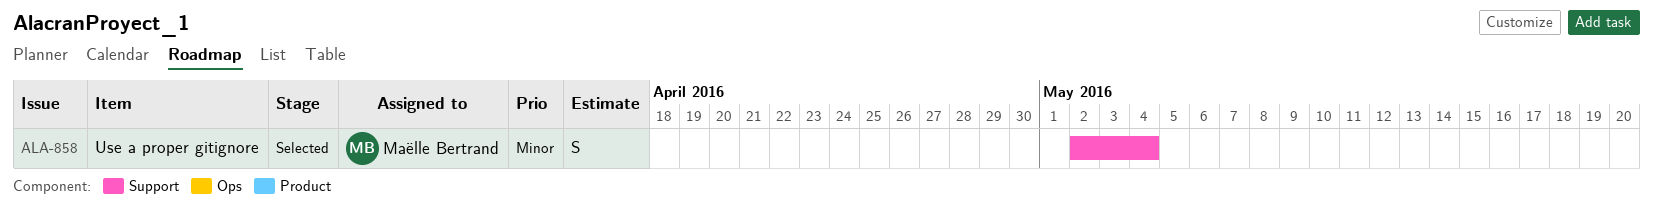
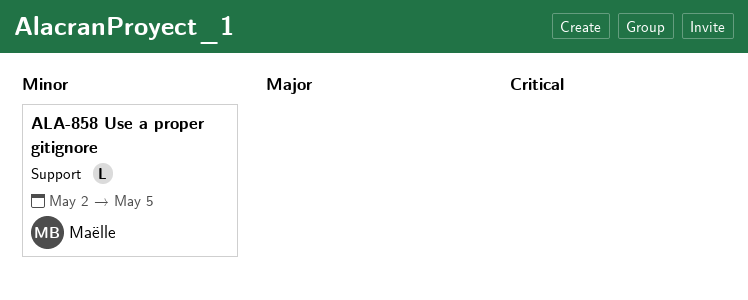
ALA-858, estimate: S -> L
ALA-858, due: May 4 -> May 5

